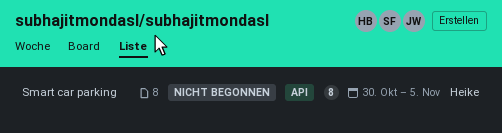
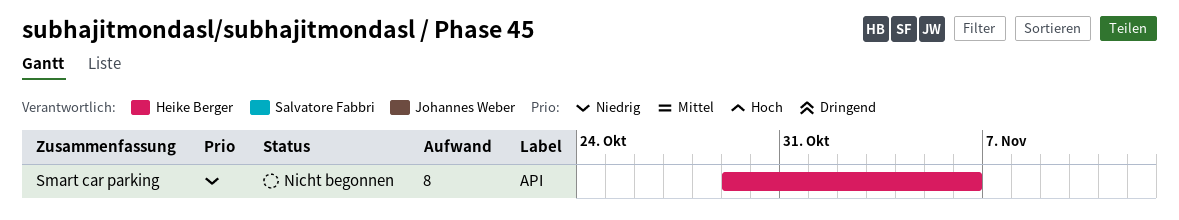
Smart car parking, start: Oct 30 -> Oct 29
Smart car parking, due: Nov 5 -> Nov 6

